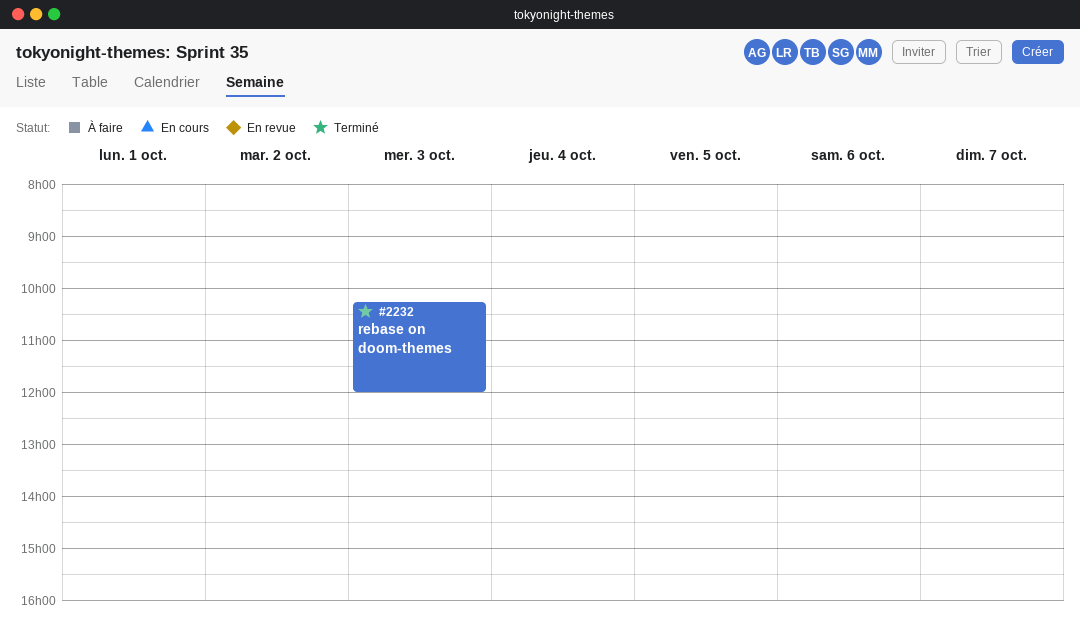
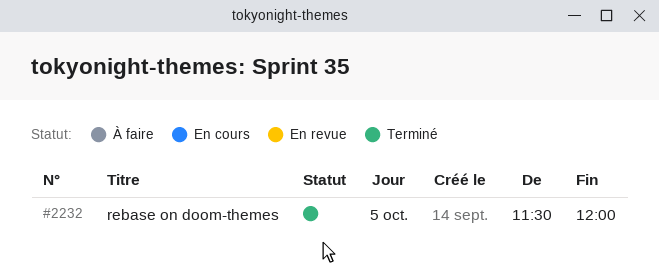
#2232, day: Oct 3 -> Oct 5
#2232, begins: 10:15 -> 11:30

